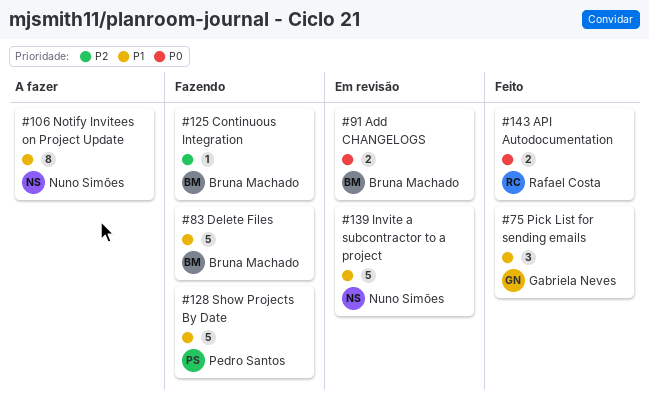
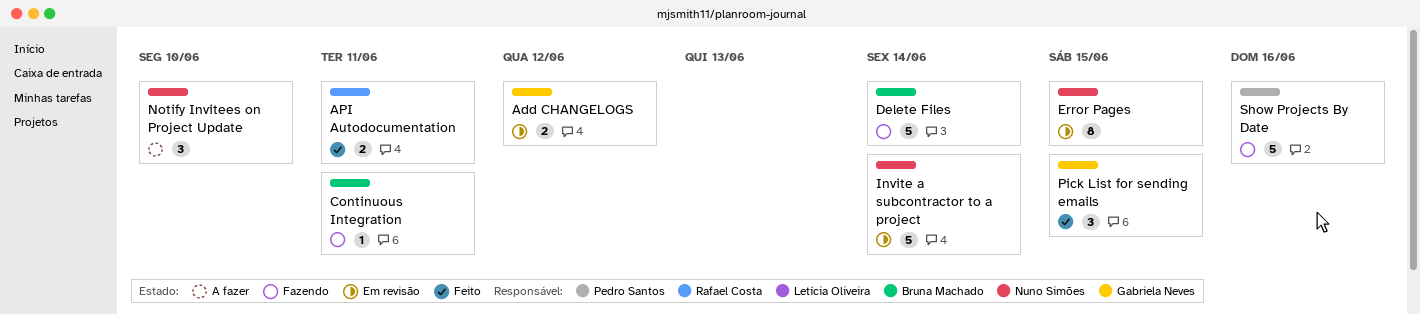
Add CHANGELOGS, owner: Bruna Machado -> Gabriela Neves
Error Pages: none -> present
Notify Invitees on Project Update, estimate: 8 -> 3

